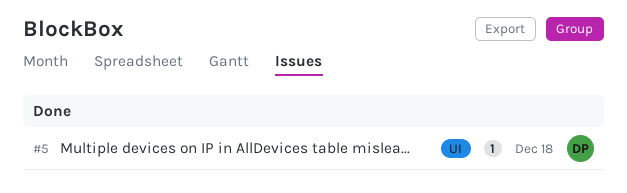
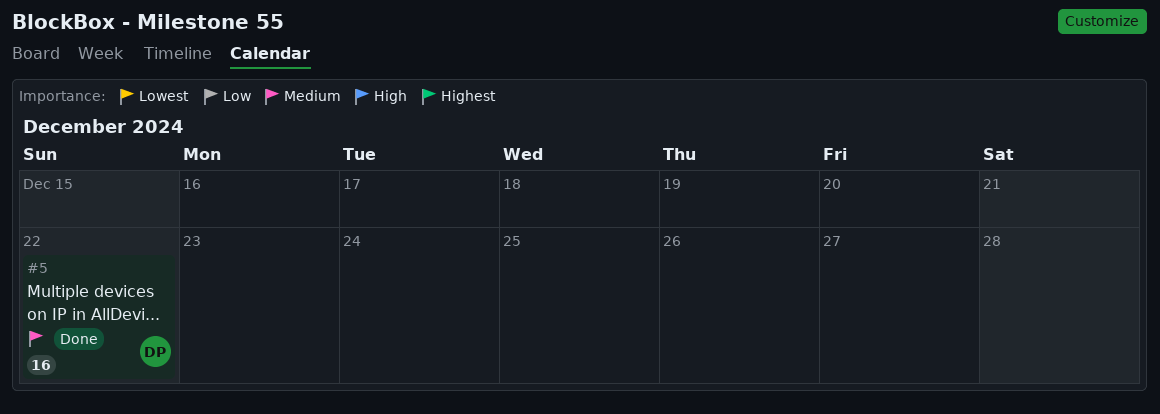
#5, estimate: 1 -> 16
#5, due: Dec 18 -> Dec 22

